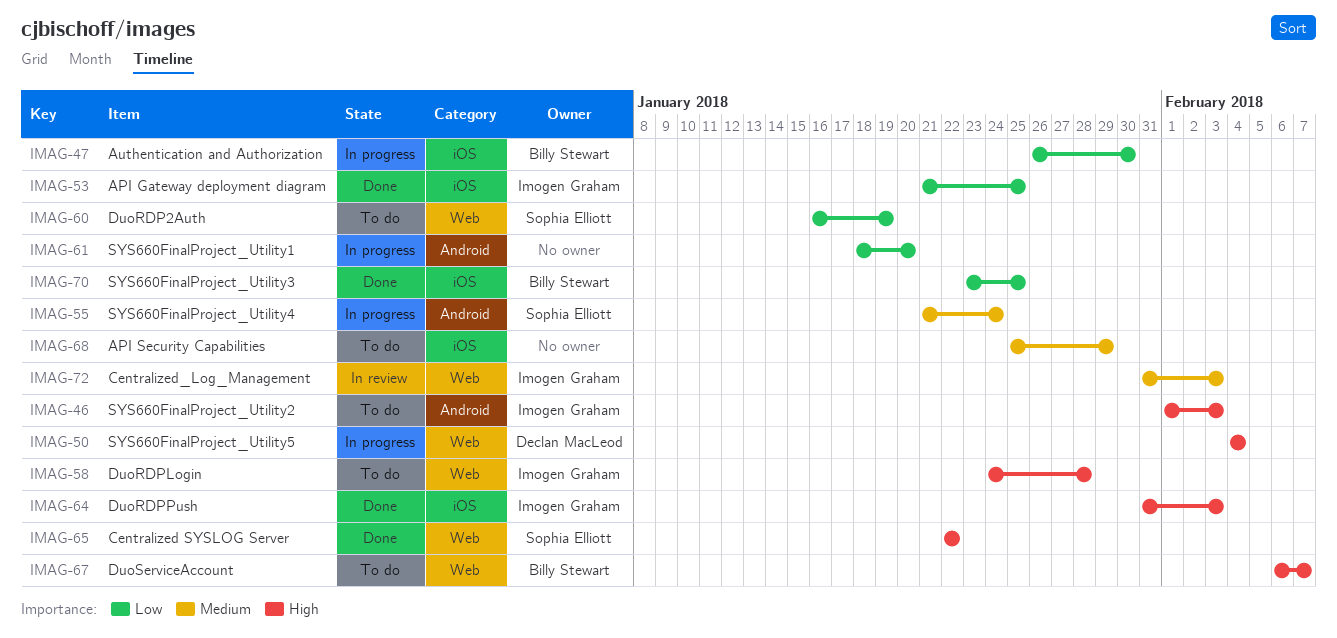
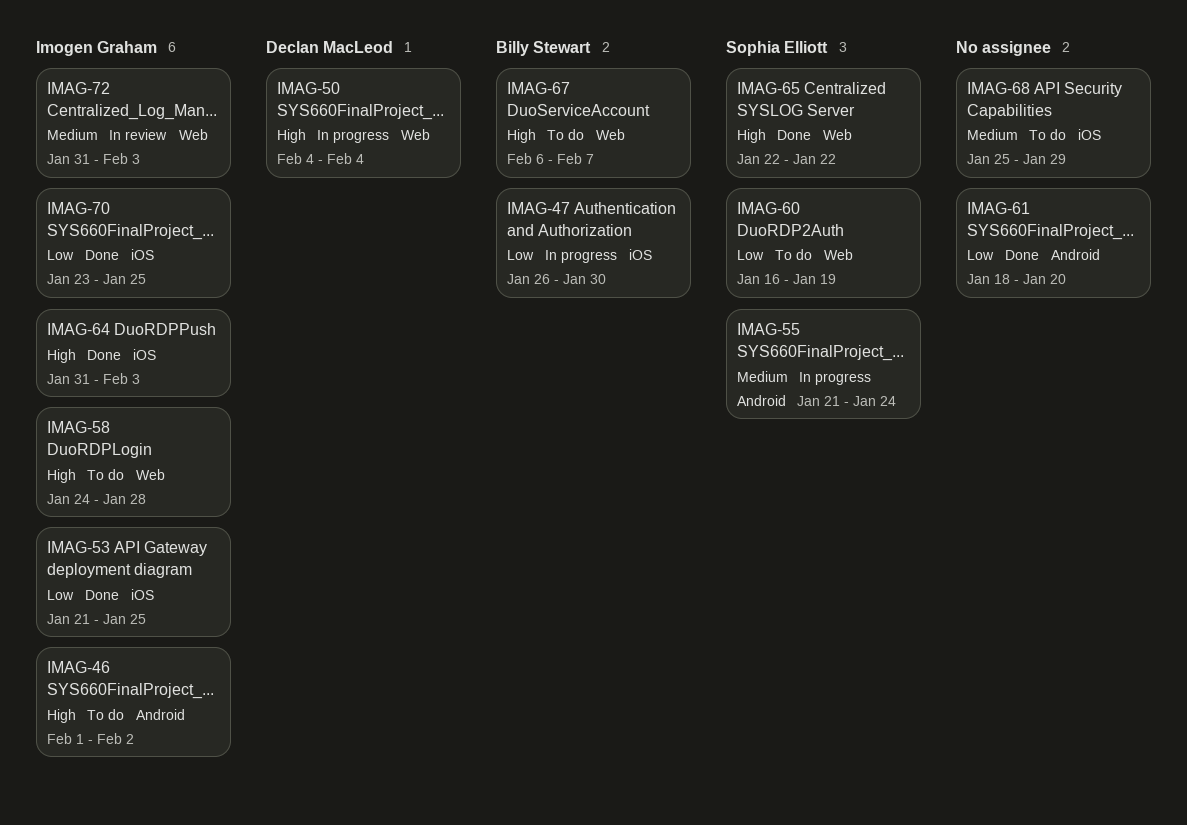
IMAG-46, due: Feb 3 -> Feb 2
IMAG-61, status: In progress -> Done
IMAG-70, owner: Billy Stewart -> Imogen Graham

